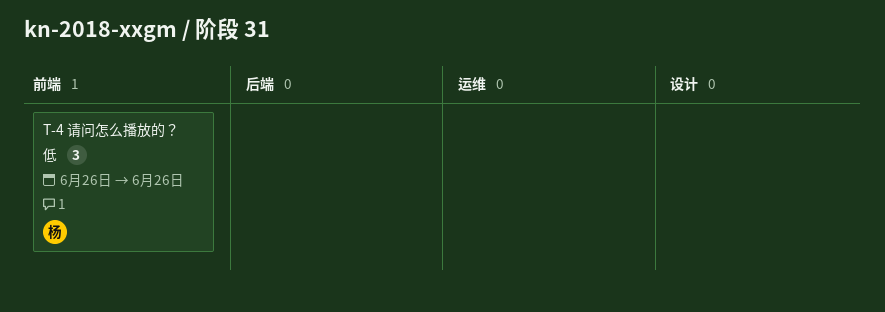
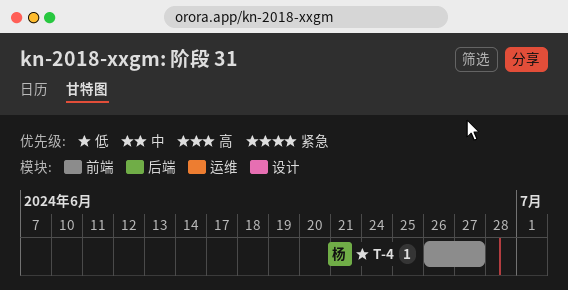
T-4, estimate: 3 -> 1
T-4, due: Jun 26 -> Jun 27

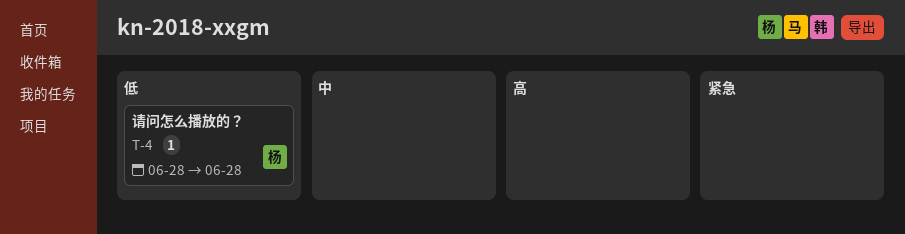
T-4, start: Jun 26 -> Jun 28
T-4, due: Jun 27 -> Jun 28

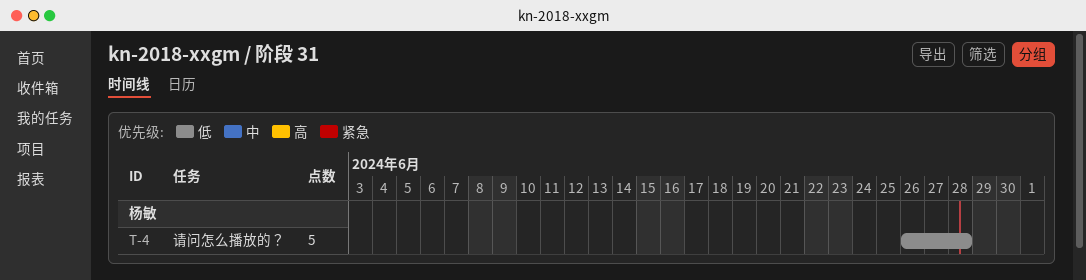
T-4, estimate: 1 -> 5
T-4, start: Jun 28 -> Jun 26

